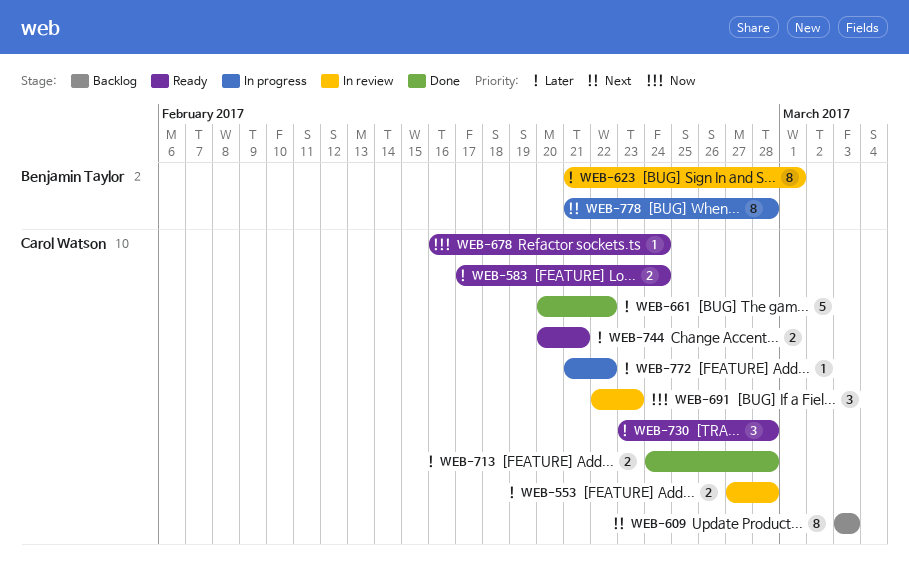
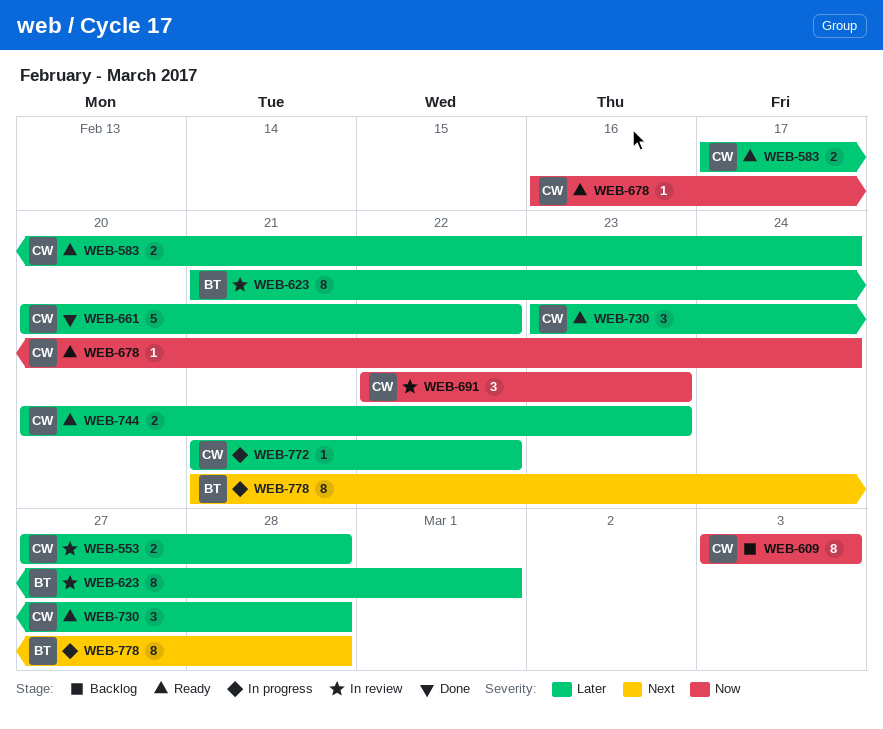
WEB-609, priority: Next -> Now
WEB-713: present -> none
WEB-744, due: Feb 21 -> Feb 23

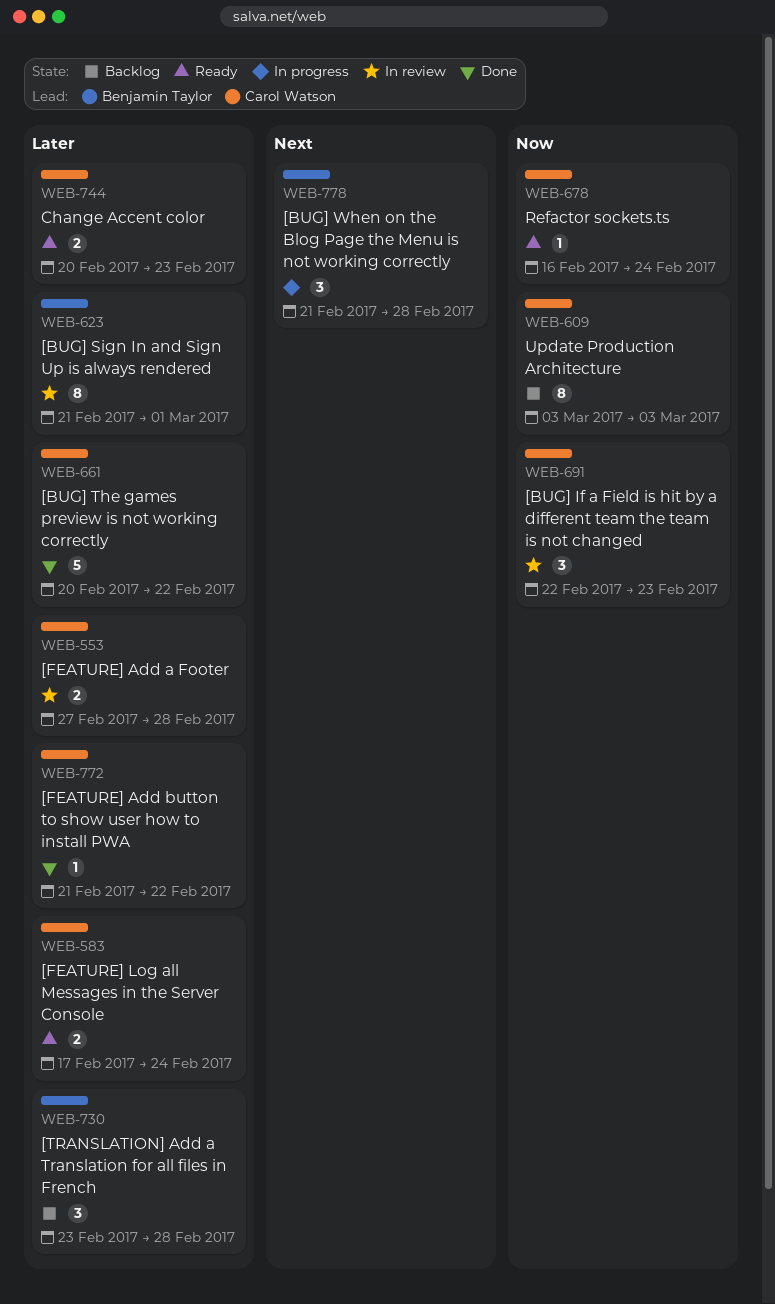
WEB-730, status: Ready -> Backlog
WEB-730, owner: Carol Watson -> Benjamin Taylor
WEB-772, status: In progress -> Done
WEB-778, estimate: 8 -> 3

